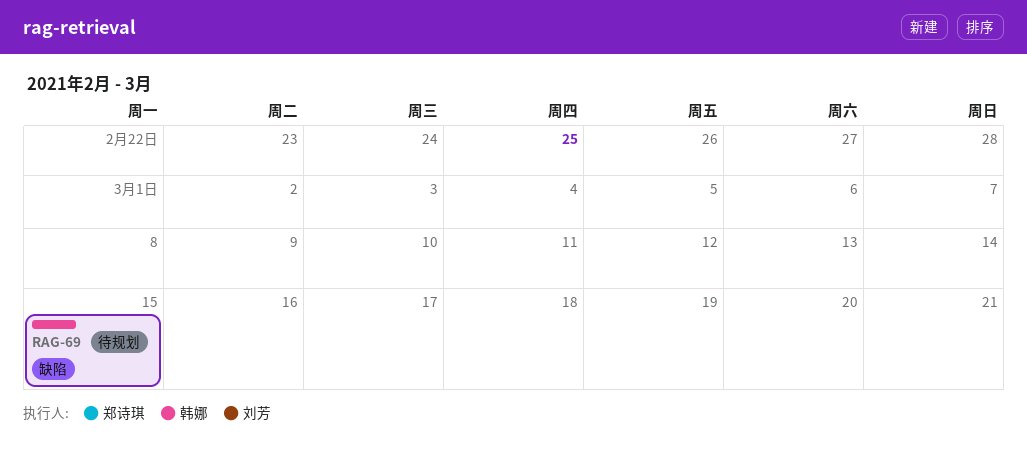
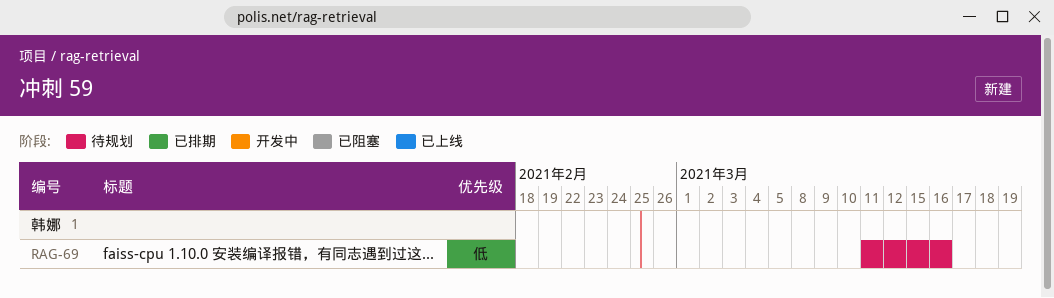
RAG-69, due: Mar 15 -> Mar 16

